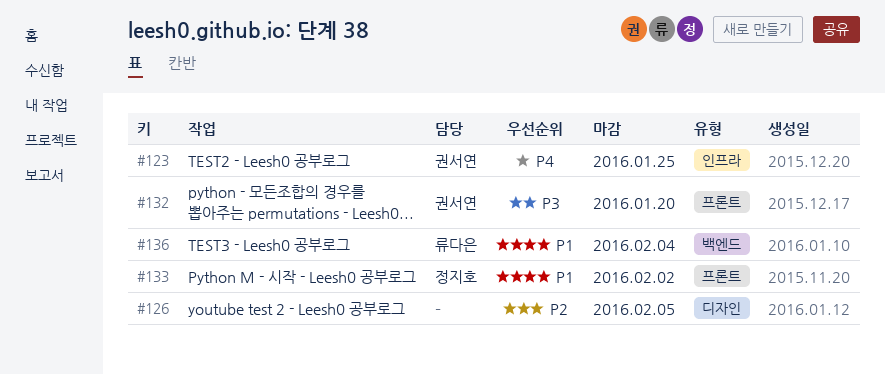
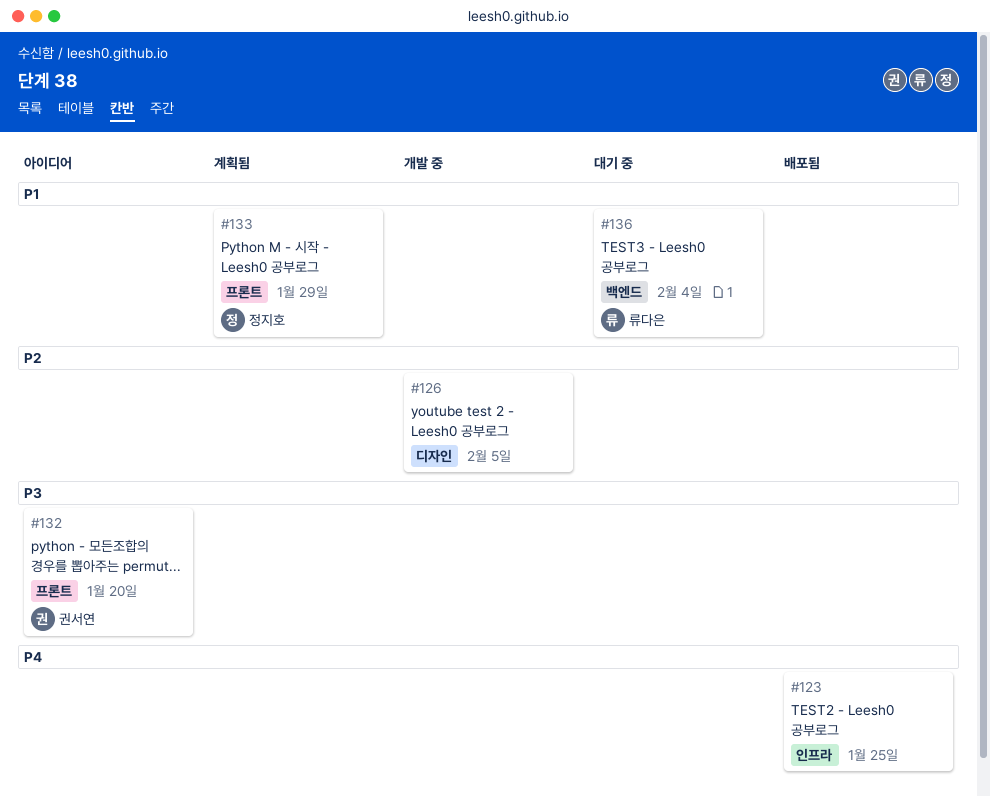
#123, owner: 권서연 -> none
#133, due: Feb 2 -> Jan 29

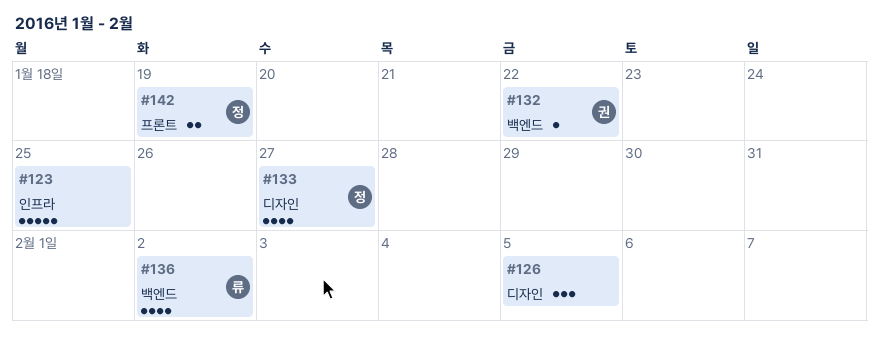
#132, label: 프론트 -> 백엔드
#132, due: Jan 20 -> Jan 22
#133, label: 프론트 -> 디자인
#133, due: Jan 29 -> Jan 27
#136, due: Feb 4 -> Feb 2
#142: none -> present

